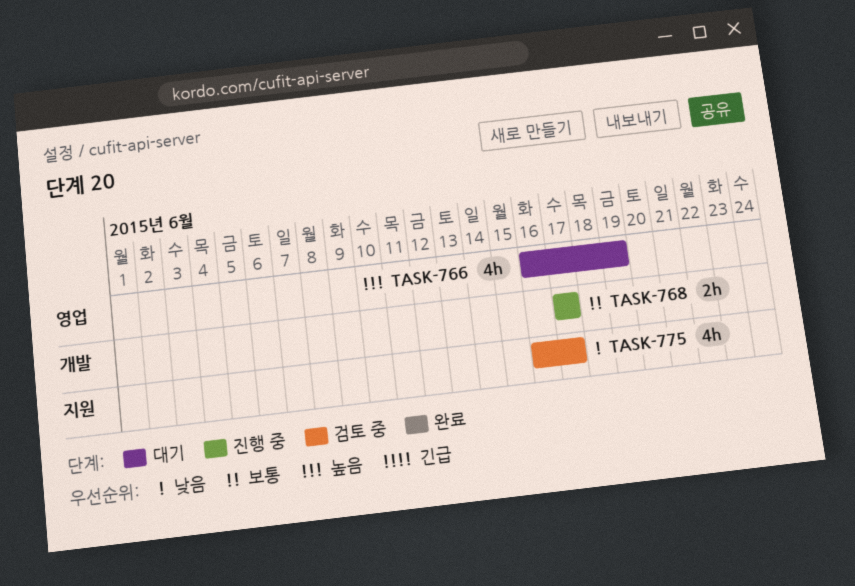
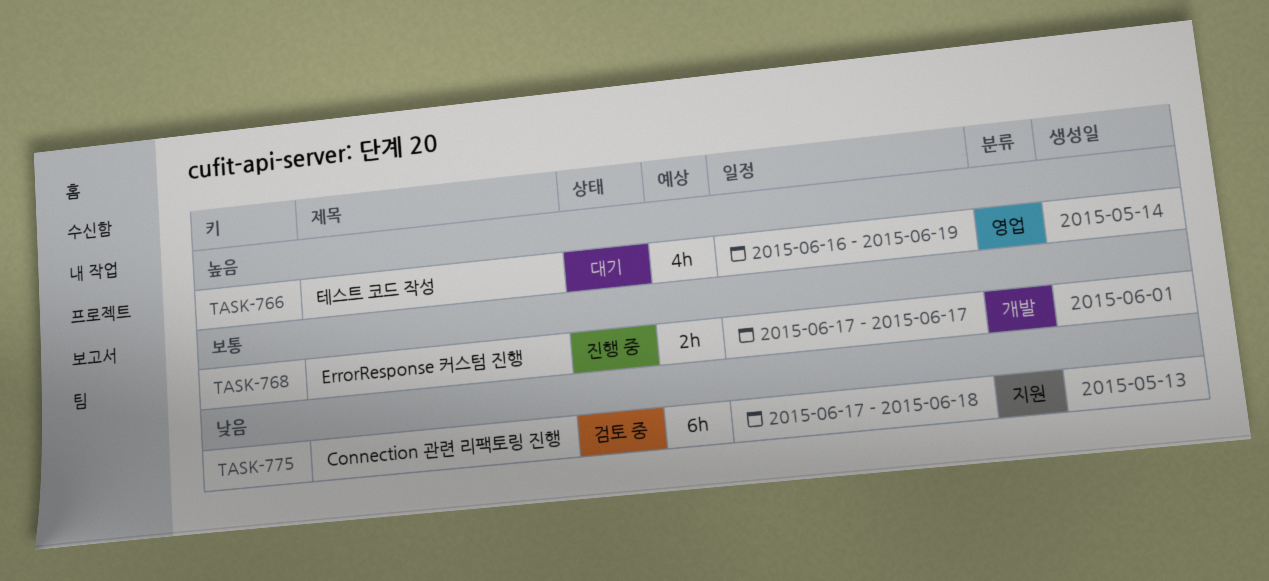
TASK-775, estimate: 4h -> 6h
TASK-775, start: Jun 16 -> Jun 17
TASK-775, due: Jun 17 -> Jun 18

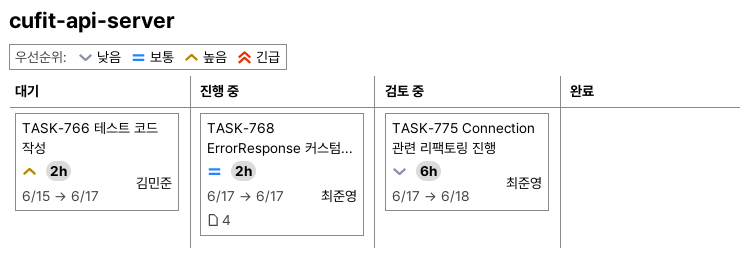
TASK-766, estimate: 4h -> 2h
TASK-766, start: Jun 16 -> Jun 15
TASK-766, due: Jun 19 -> Jun 17

